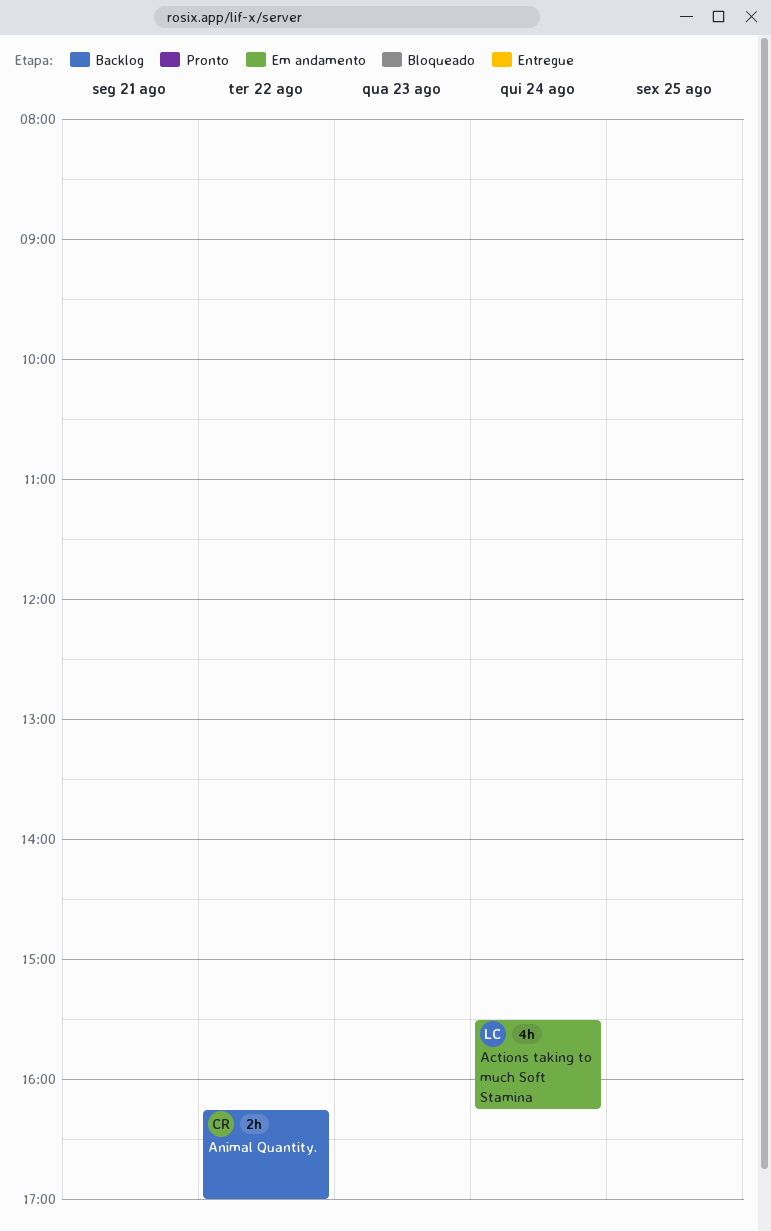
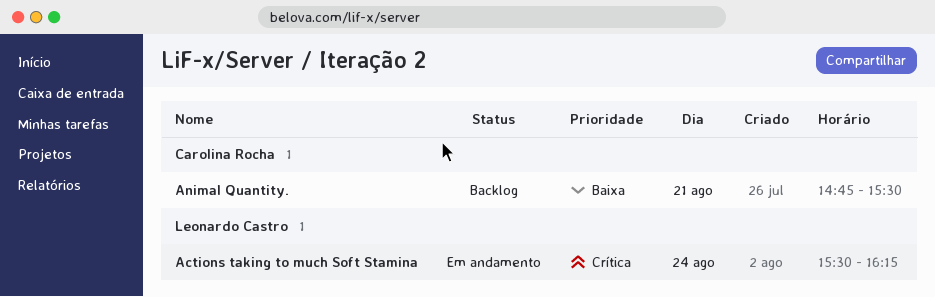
Animal Quantity., day: Aug 22 -> Aug 21
Animal Quantity., begins: 16:15 -> 14:45
Animal Quantity., ends: 17:00 -> 15:30

